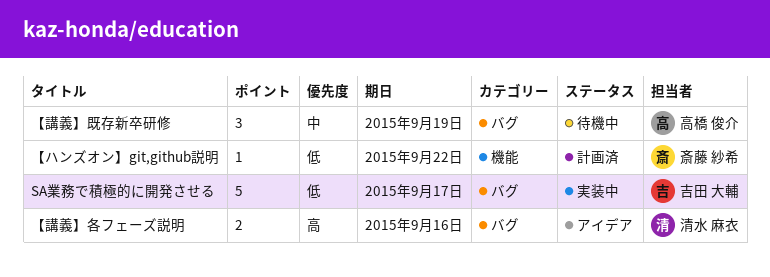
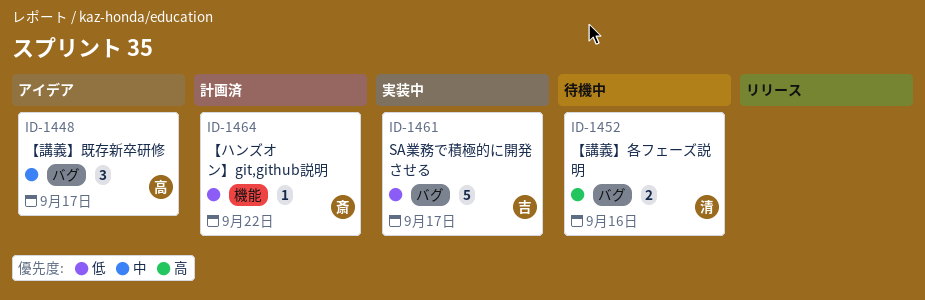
【講義】各フェーズ説明, status: アイデア -> 待機中
【講義】既存新卒研修, status: 待機中 -> アイデア
【講義】既存新卒研修, due: Sep 19 -> Sep 17

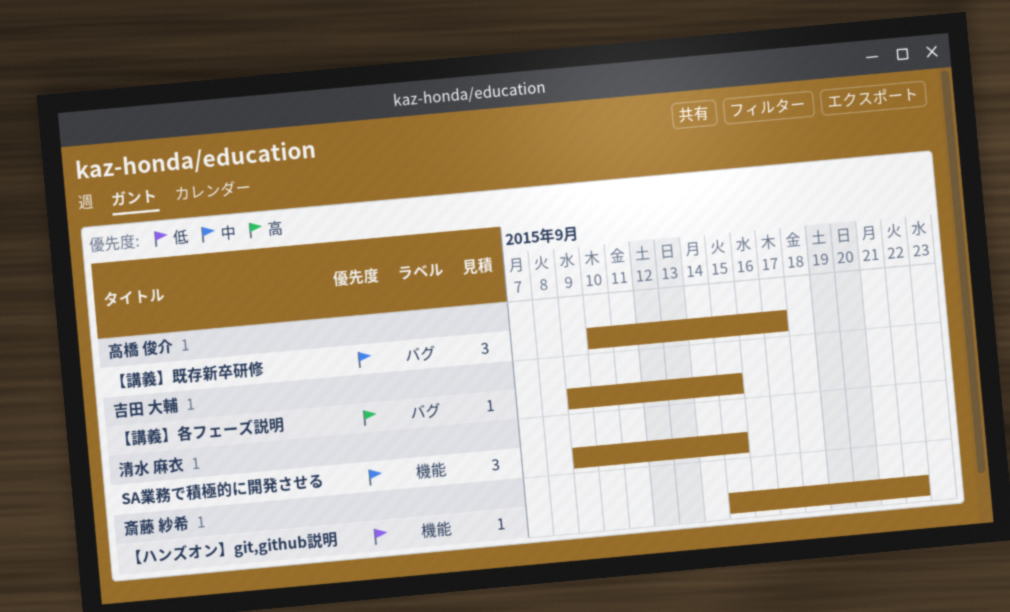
SA業務で積極的に開発させる, owner: 吉田 大輔 -> 清水 麻衣
SA業務で積極的に開発させる, priority: 低 -> 中
SA業務で積極的に開発させる, label: バグ -> 機能
SA業務で積極的に開発させる, estimate: 5 -> 3
SA業務で積極的に開発させる, due: Sep 17 -> Sep 15
【講義】各フェーズ説明, owner: 清水 麻衣 -> 吉田 大輔
【講義】各フェーズ説明, estimate: 2 -> 1
【講義】各フェーズ説明, due: Sep 16 -> Sep 15

